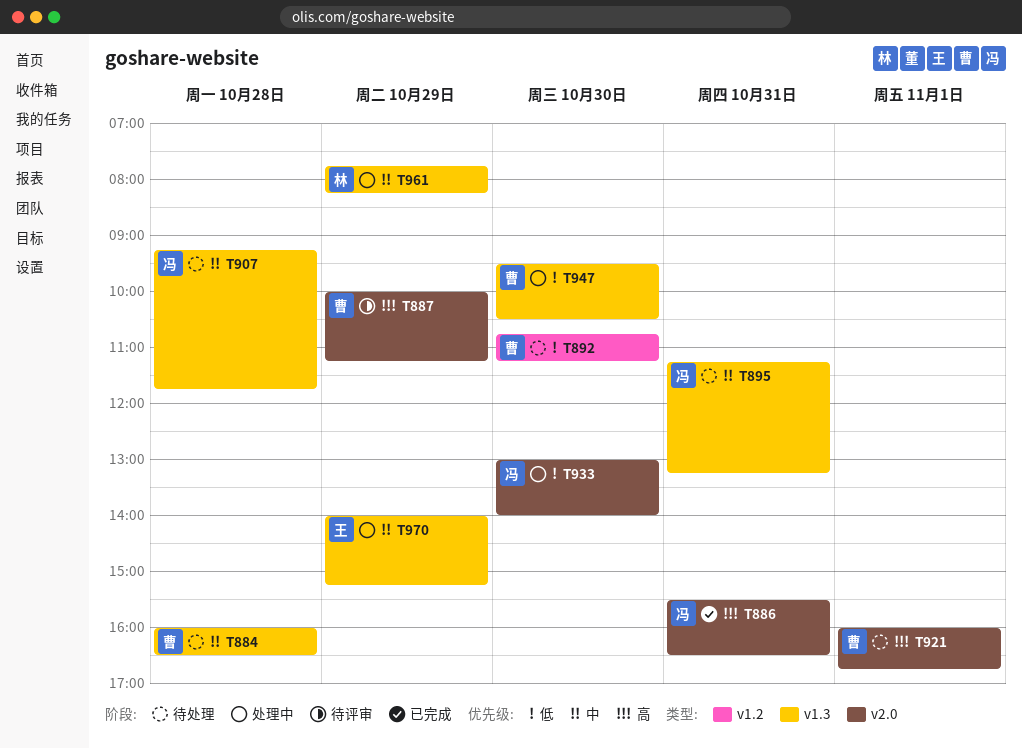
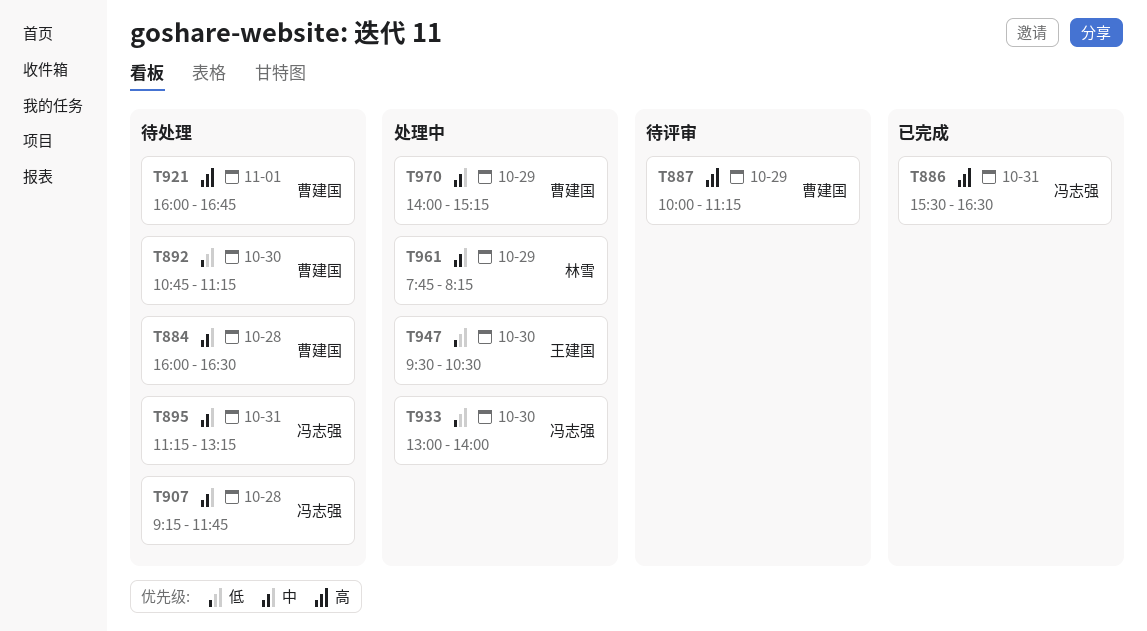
T947, owner: 曹建国 -> 王建国
T970, owner: 王建国 -> 曹建国

